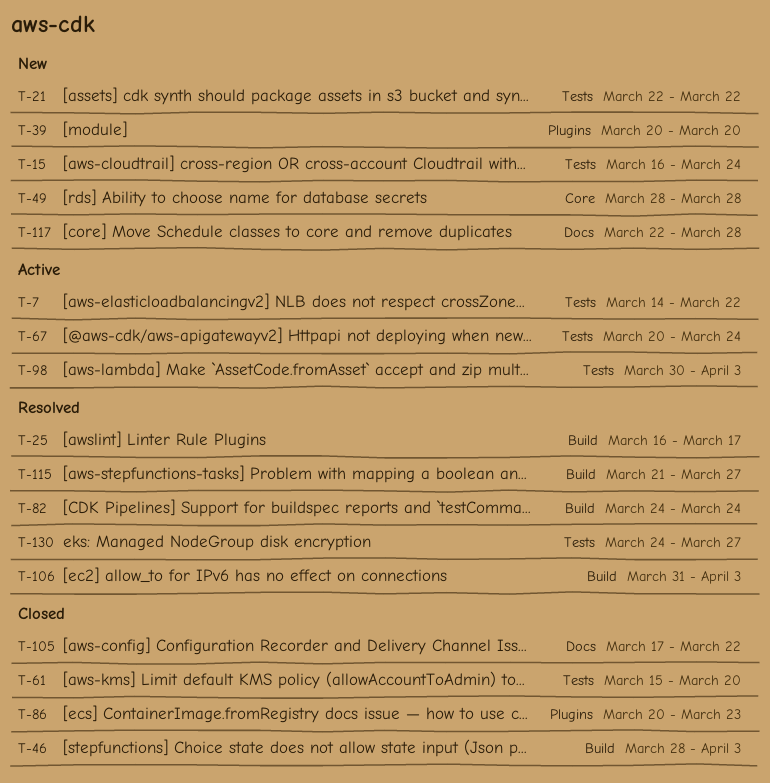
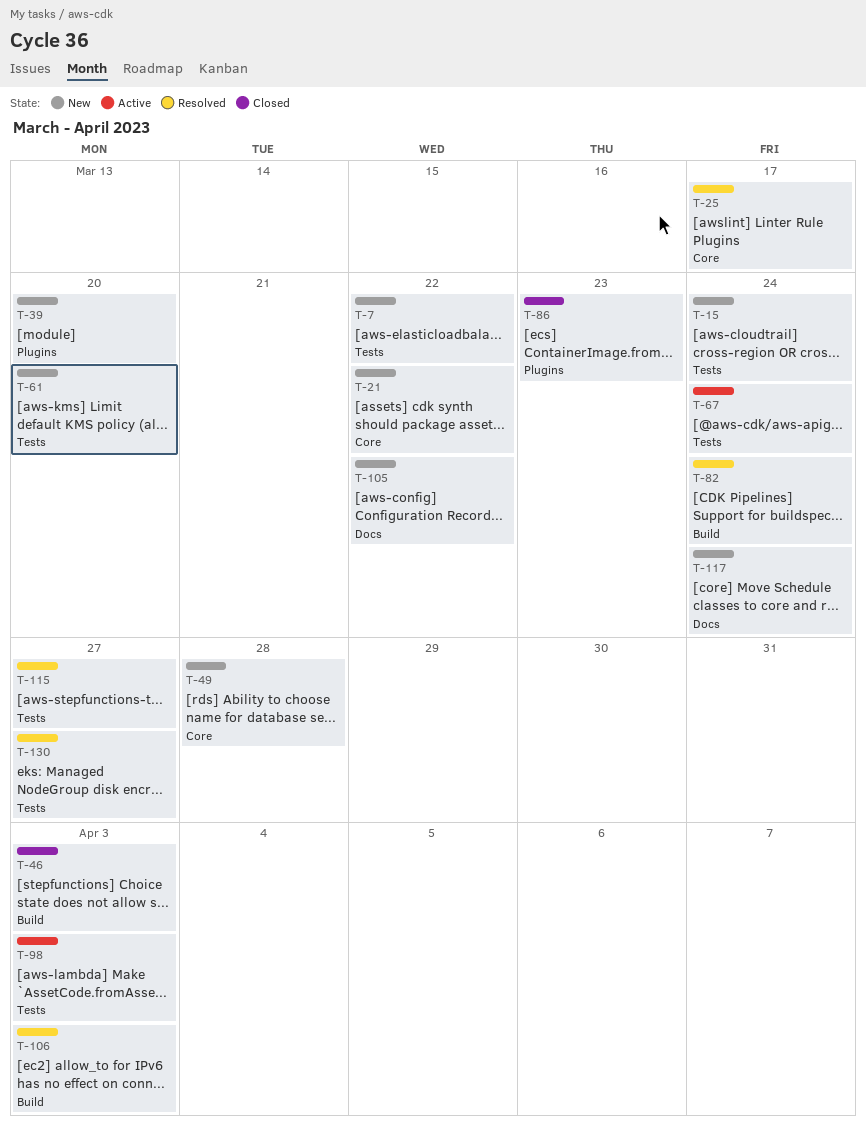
T-7, status: Active -> New
T-21, label: Tests -> Core
T-25, label: Build -> Core
T-61, status: Closed -> New
T-105, status: Closed -> New
T-115, label: Build -> Tests
T-117, due: Mar 28 -> Mar 24

